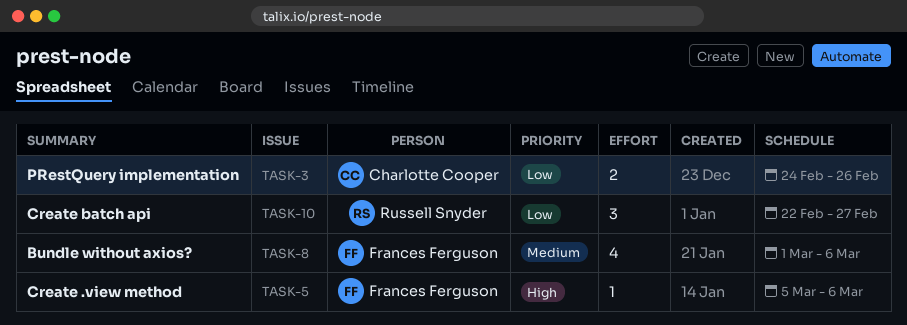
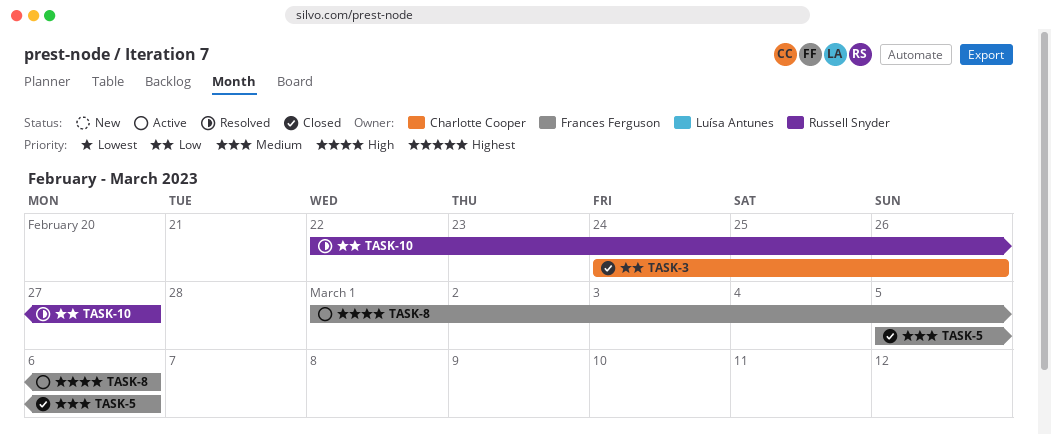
TASK-5, priority: High -> Medium
TASK-8, priority: Medium -> High

